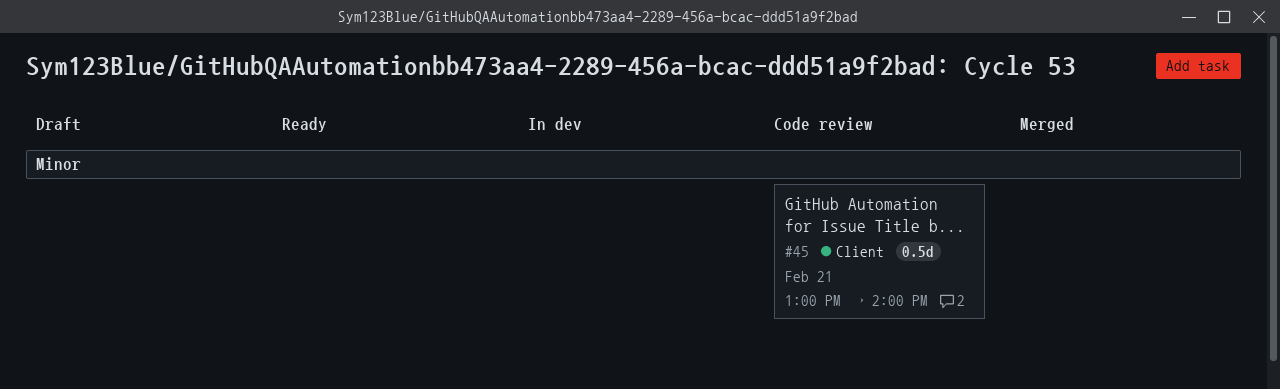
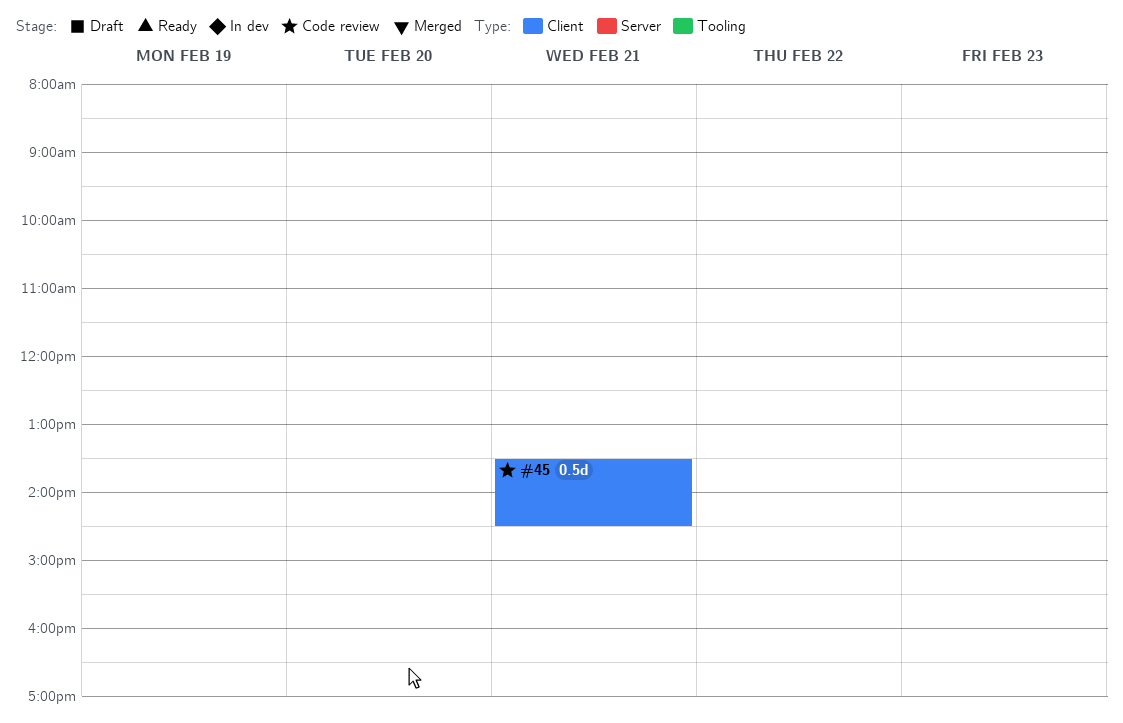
#45, begins: 13:00 -> 13:30
#45, ends: 14:00 -> 14:30

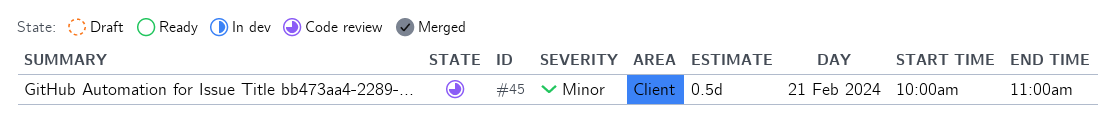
#45, begins: 13:30 -> 10:00
#45, ends: 14:30 -> 11:00

